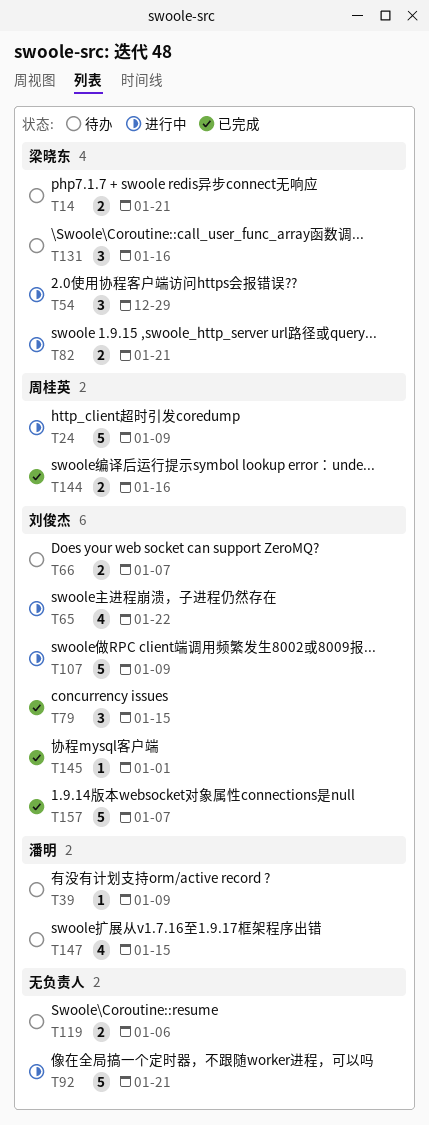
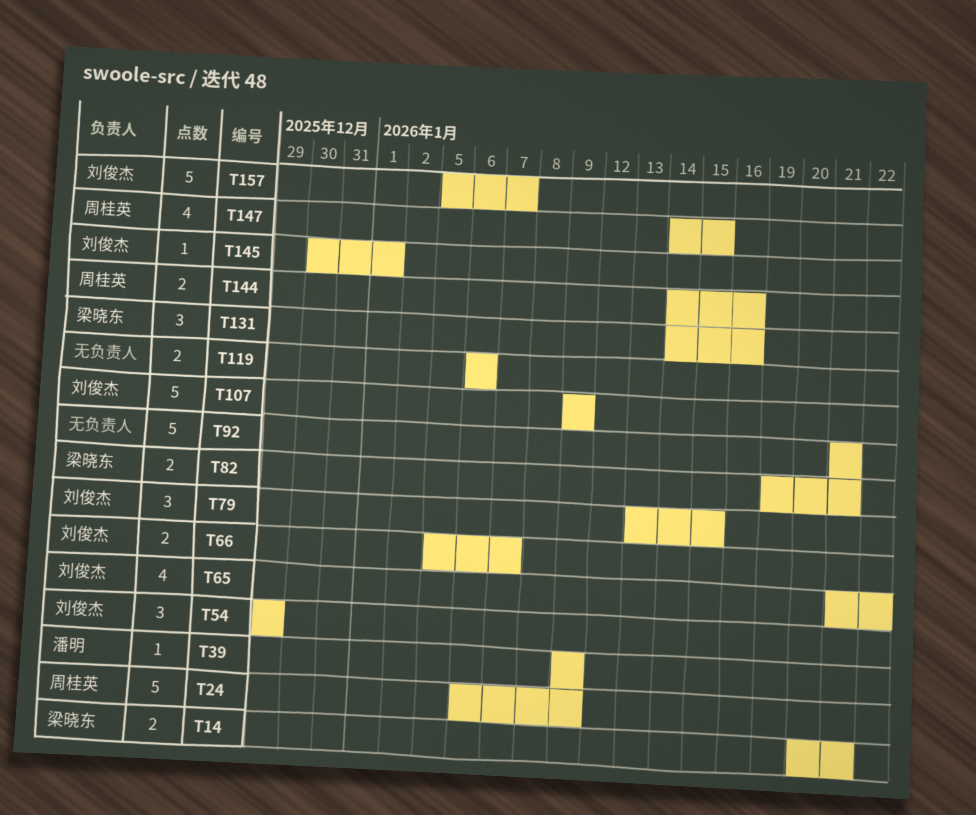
T54, owner: 梁晓东 -> 刘俊杰
T147, owner: 潘明 -> 周桂英

